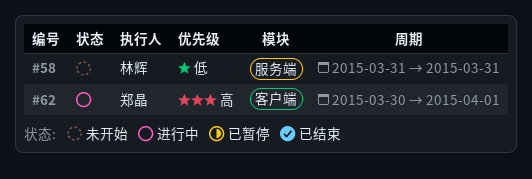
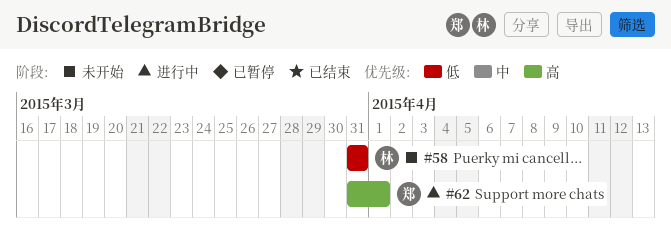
#62, start: Mar 30 -> Mar 31

